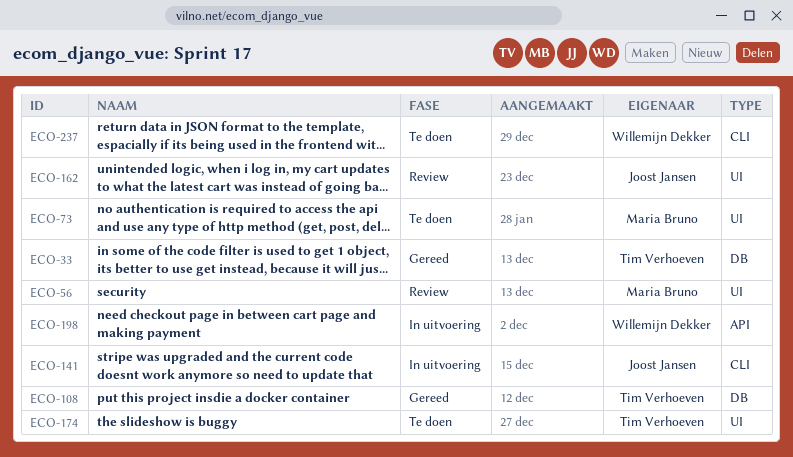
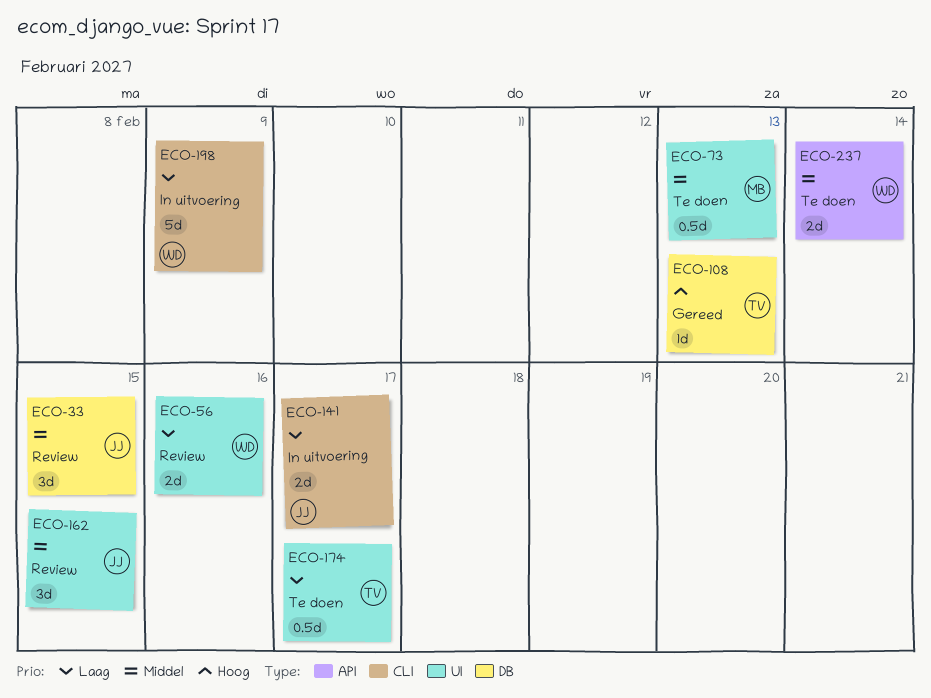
ECO-33, status: Gereed -> Review
ECO-33, owner: Tim Verhoeven -> Joost Jansen
ECO-56, owner: Maria Bruno -> Willemijn Dekker
ECO-198, label: API -> CLI
ECO-237, label: CLI -> API

